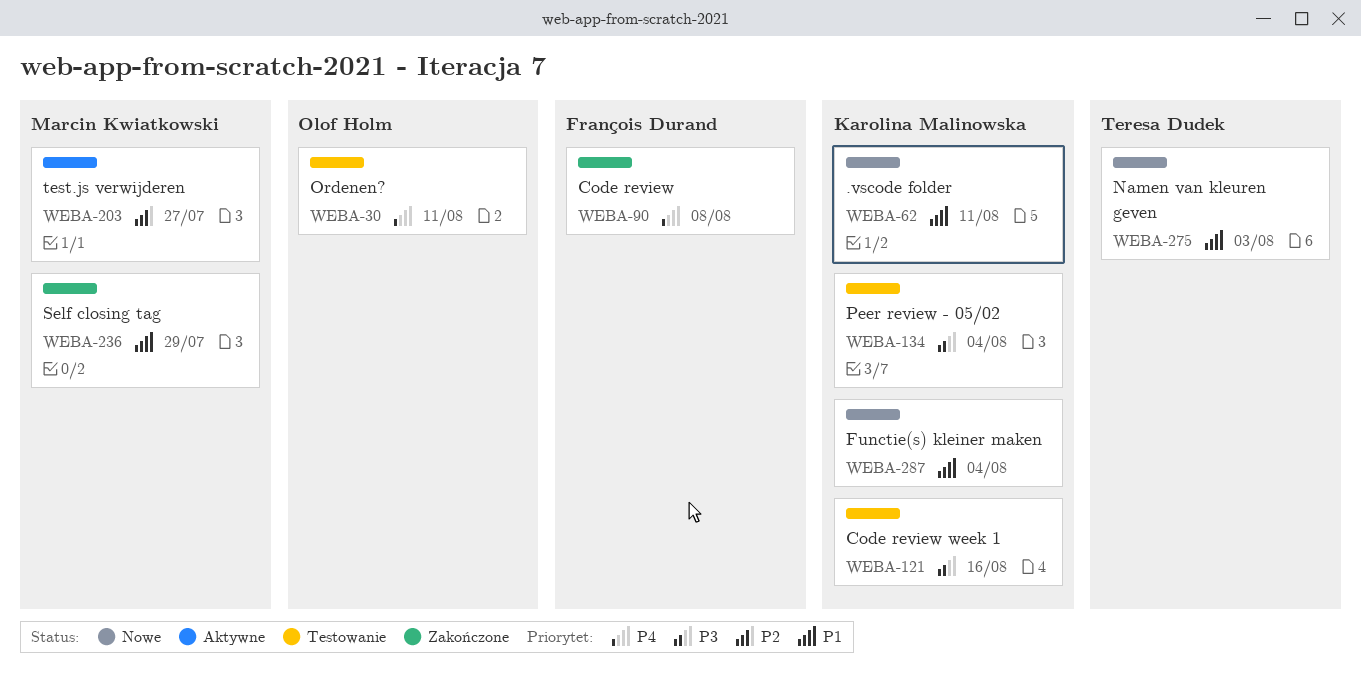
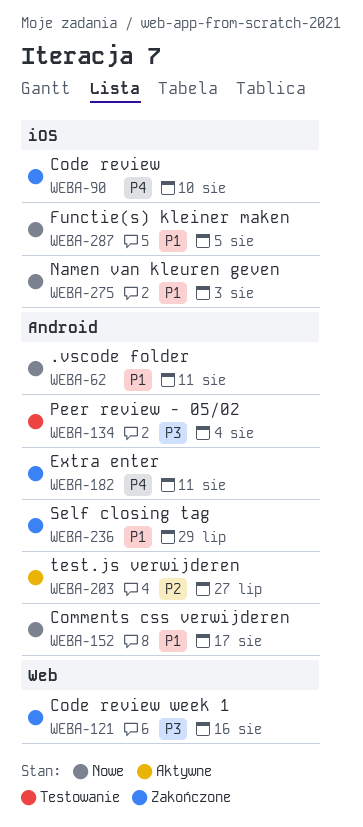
WEBA-30: present -> none
WEBA-90, due: Aug 8 -> Aug 10
WEBA-121, status: Testowanie -> Zakończone
WEBA-152: none -> present
WEBA-182: none -> present
WEBA-287, due: Aug 4 -> Aug 5

